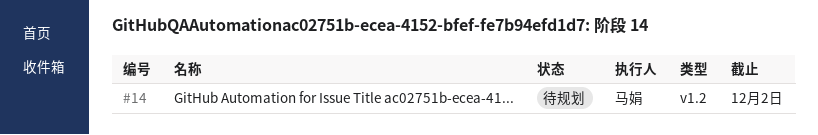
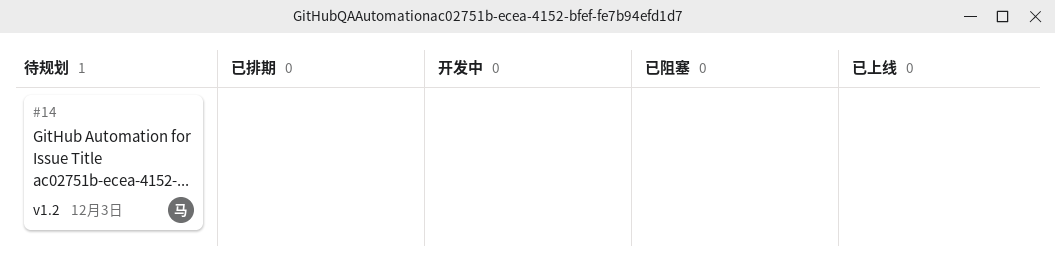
#14, due: Dec 2 -> Dec 3

